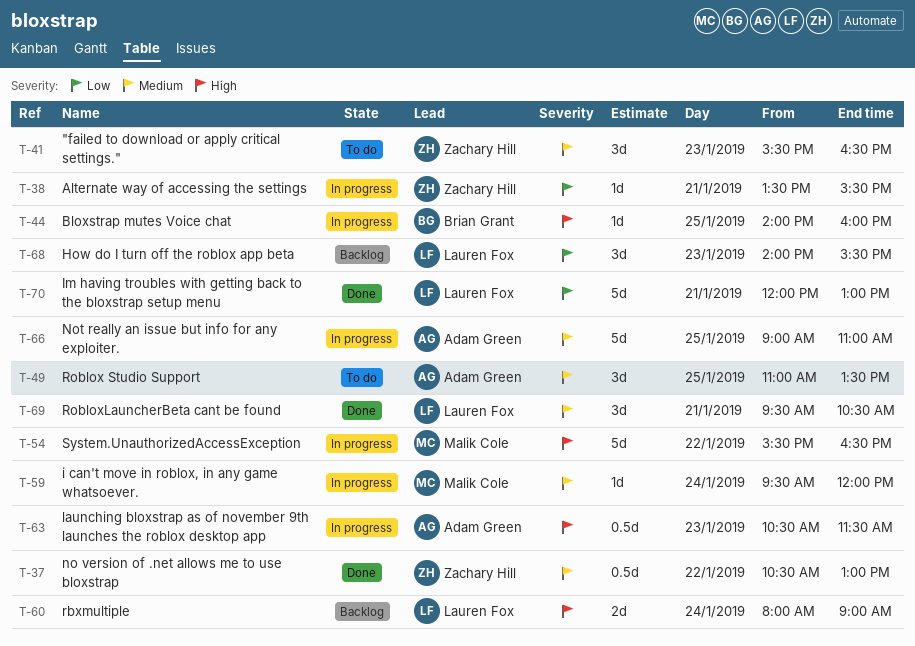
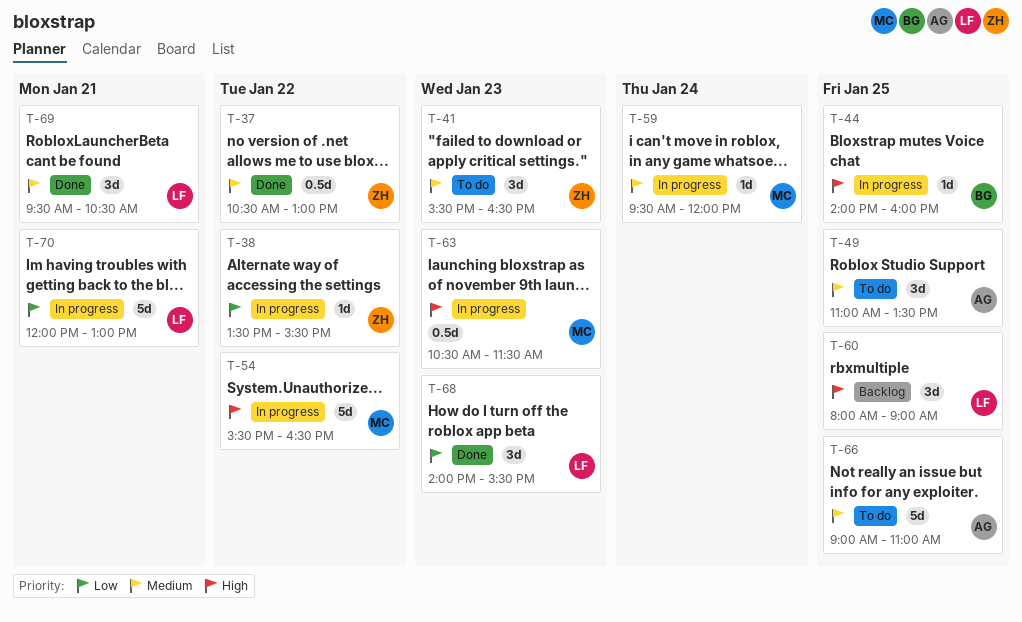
T-38, day: Jan 21 -> Jan 22
T-60, estimate: 2d -> 3d
T-60, day: Jan 24 -> Jan 25
T-63, owner: Adam Green -> Malik Cole
T-66, status: In progress -> To do
T-68, status: Backlog -> Done
T-70, status: Done -> In progress

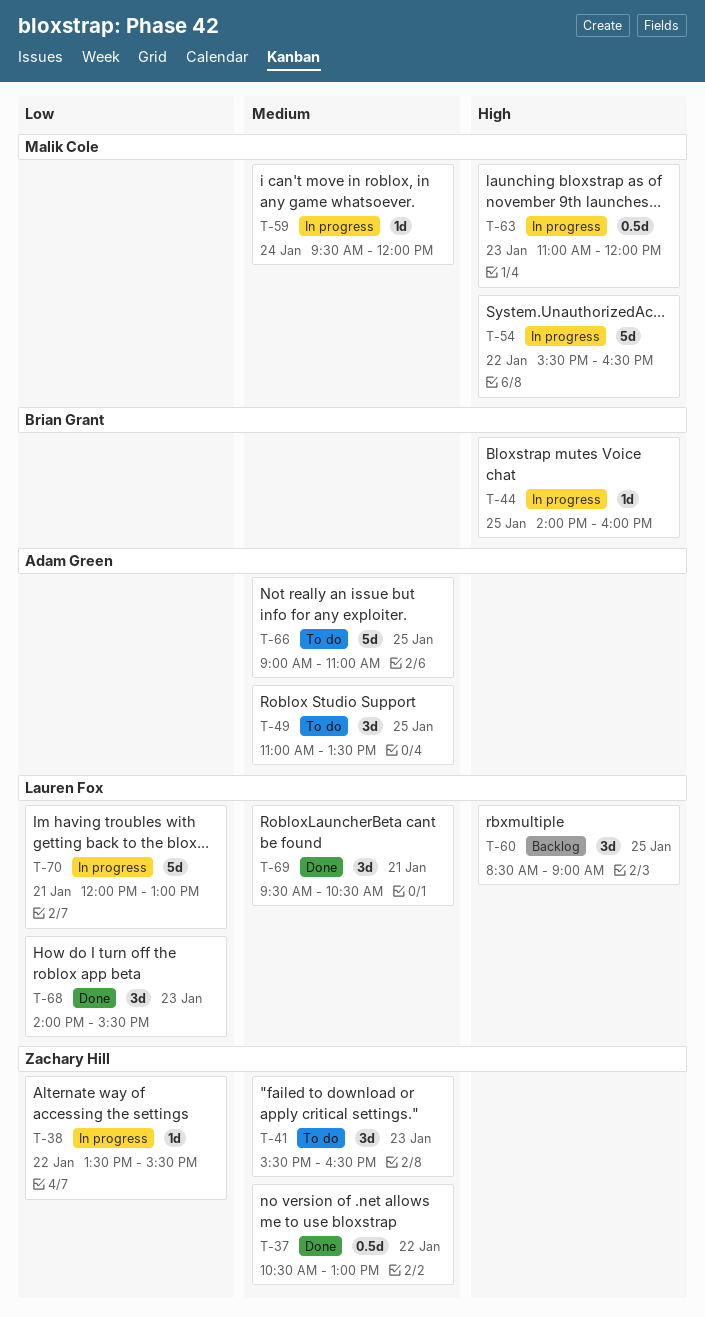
T-60, begins: 08:00 -> 08:30
T-63, begins: 10:30 -> 11:00
T-63, ends: 11:30 -> 12:00

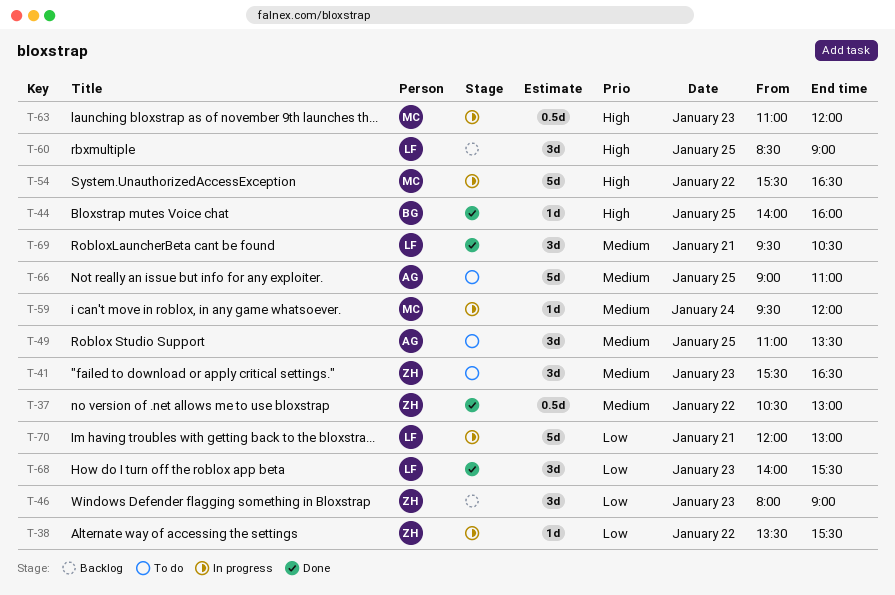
T-44, status: In progress -> Done
T-46: none -> present

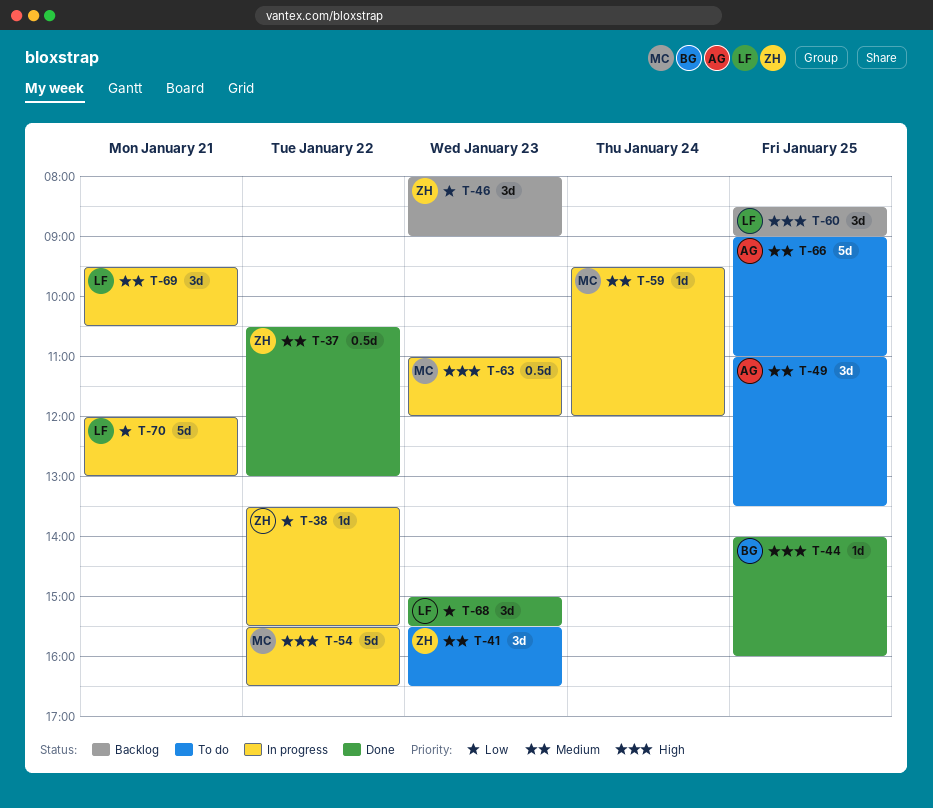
T-68, begins: 14:00 -> 15:00
T-69, status: Done -> In progress

